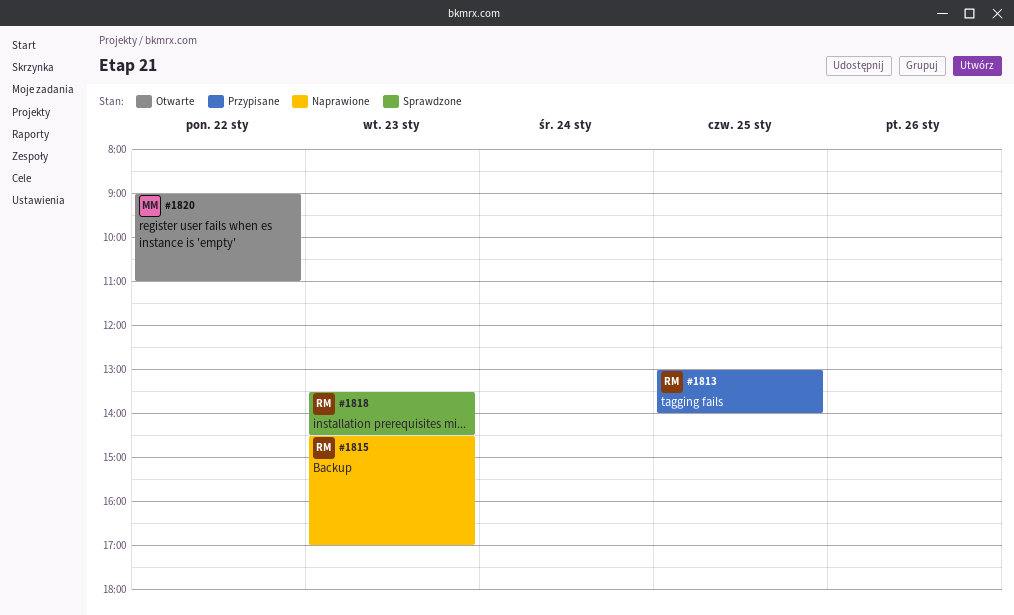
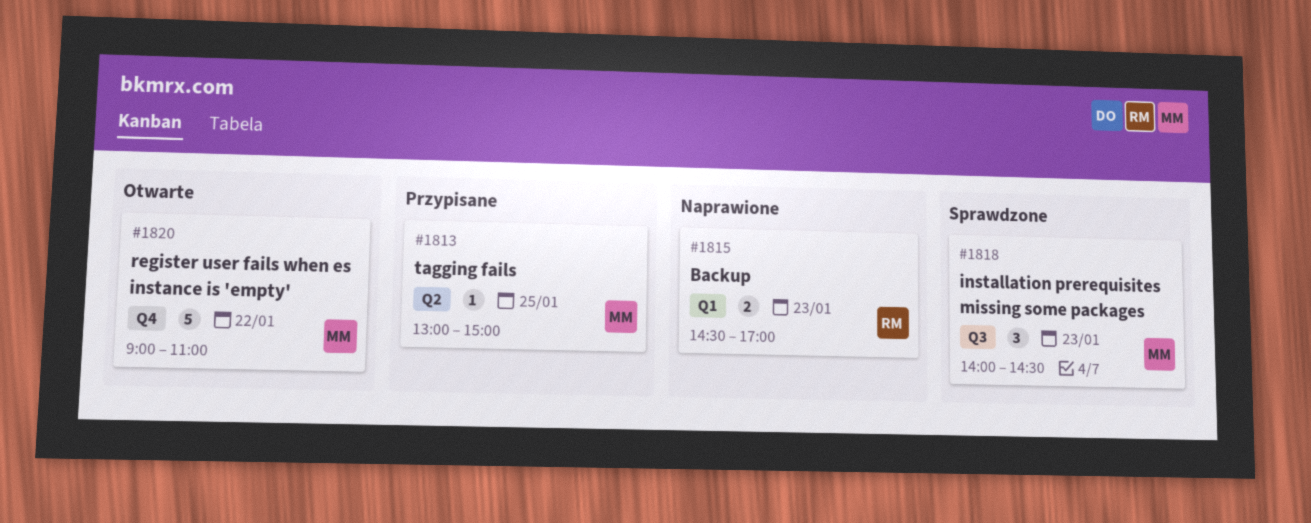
#1813, owner: RM -> MM
#1813, ends: 14:00 -> 15:00
#1818, owner: RM -> MM
#1818, begins: 13:30 -> 14:00

